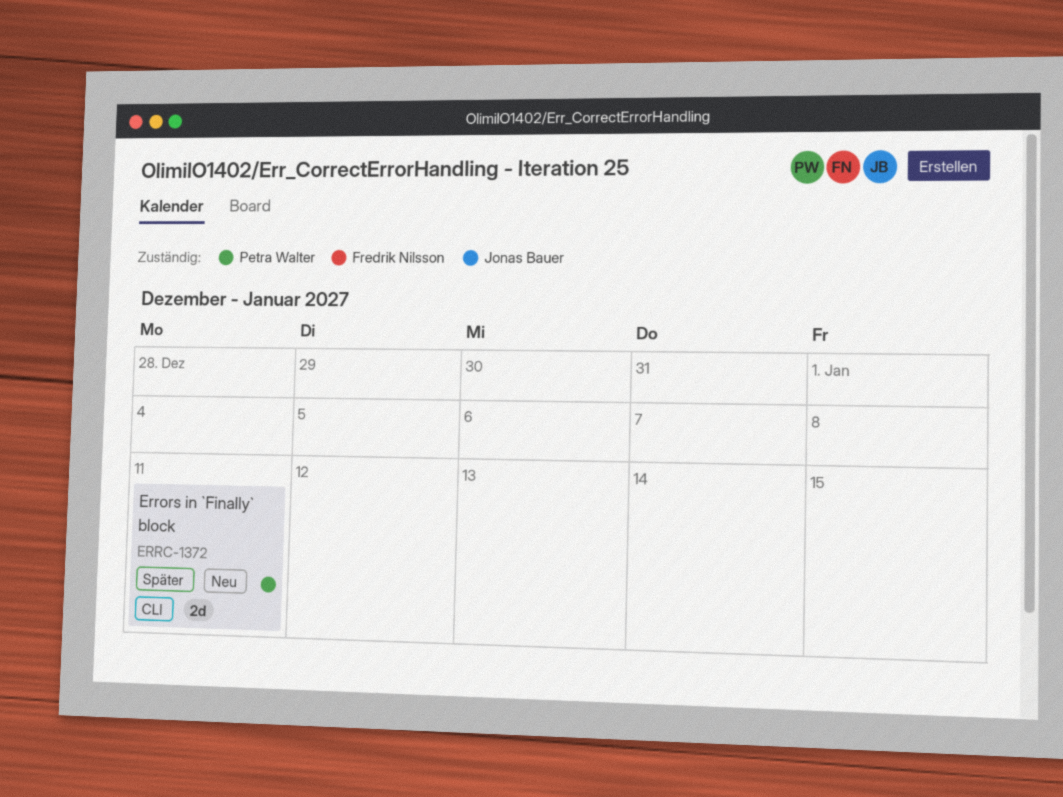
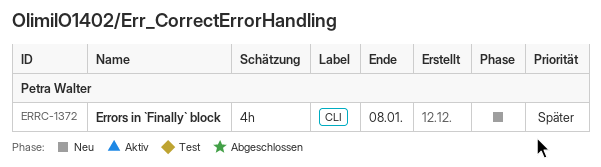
ERRC-1372, estimate: 2d -> 4h
ERRC-1372, due: Jan 11 -> Jan 8

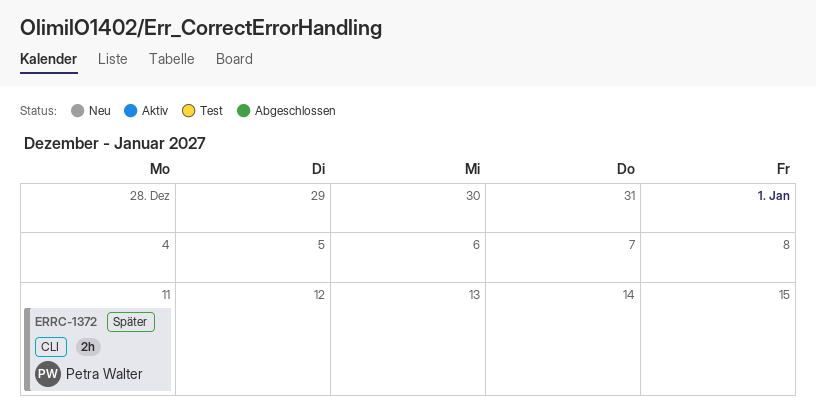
ERRC-1372, estimate: 4h -> 2h
ERRC-1372, due: Jan 8 -> Jan 11

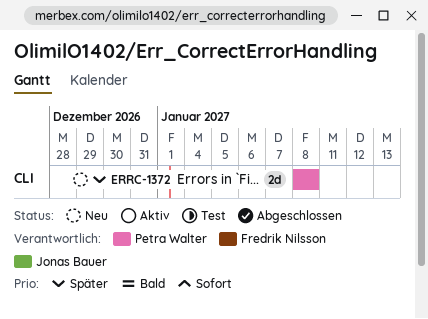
ERRC-1372, estimate: 2h -> 2d
ERRC-1372, due: Jan 11 -> Jan 8

